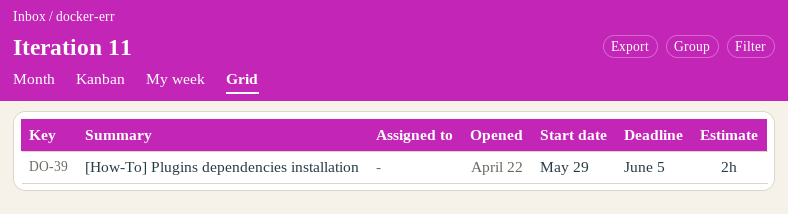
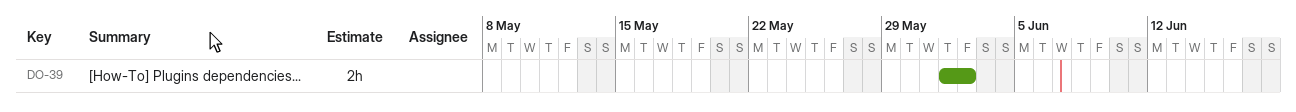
DO-39, start: May 29 -> Jun 1
DO-39, due: Jun 5 -> Jun 2

